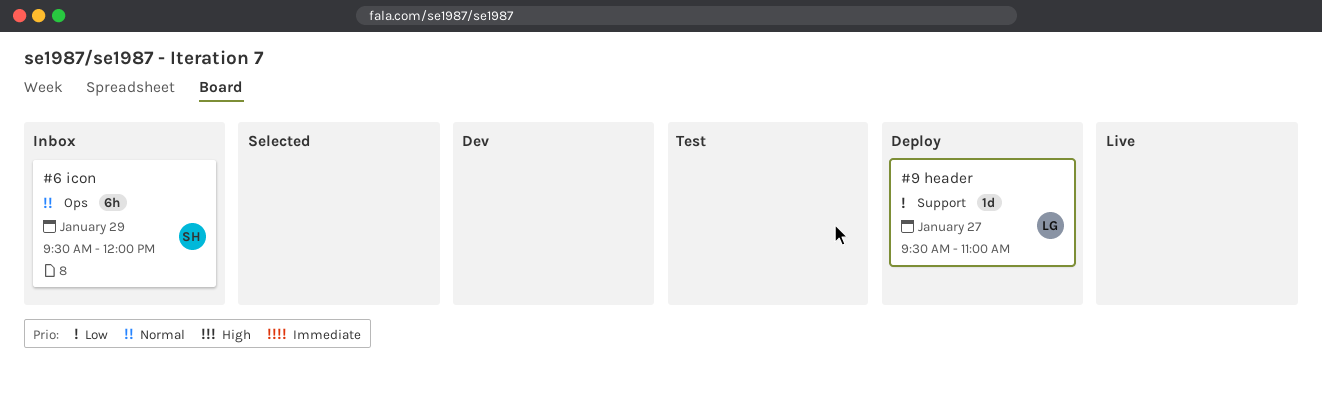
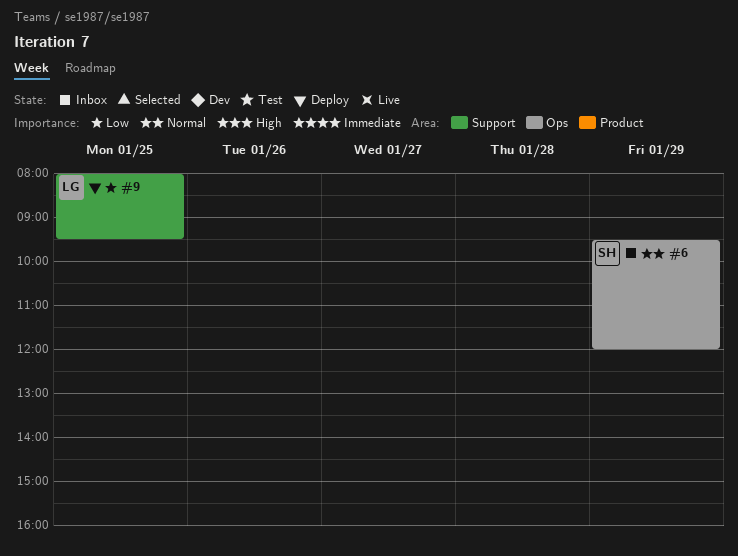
#9, day: Jan 27 -> Jan 25
#9, begins: 09:30 -> 08:00
#9, ends: 11:00 -> 09:30

